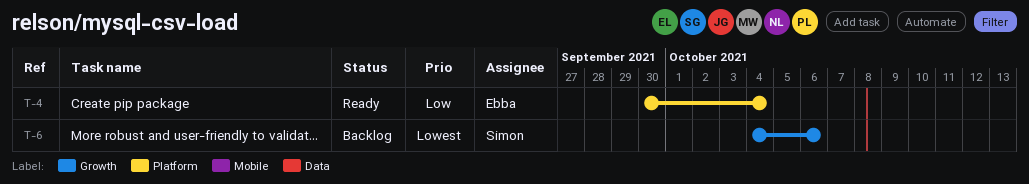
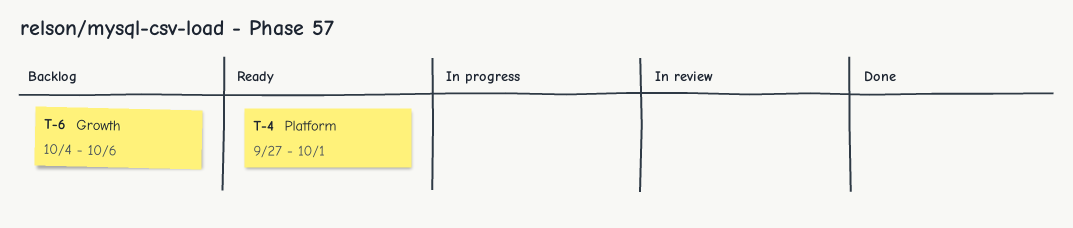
T-4, start: Sep 30 -> Sep 27
T-4, due: Oct 4 -> Oct 1

